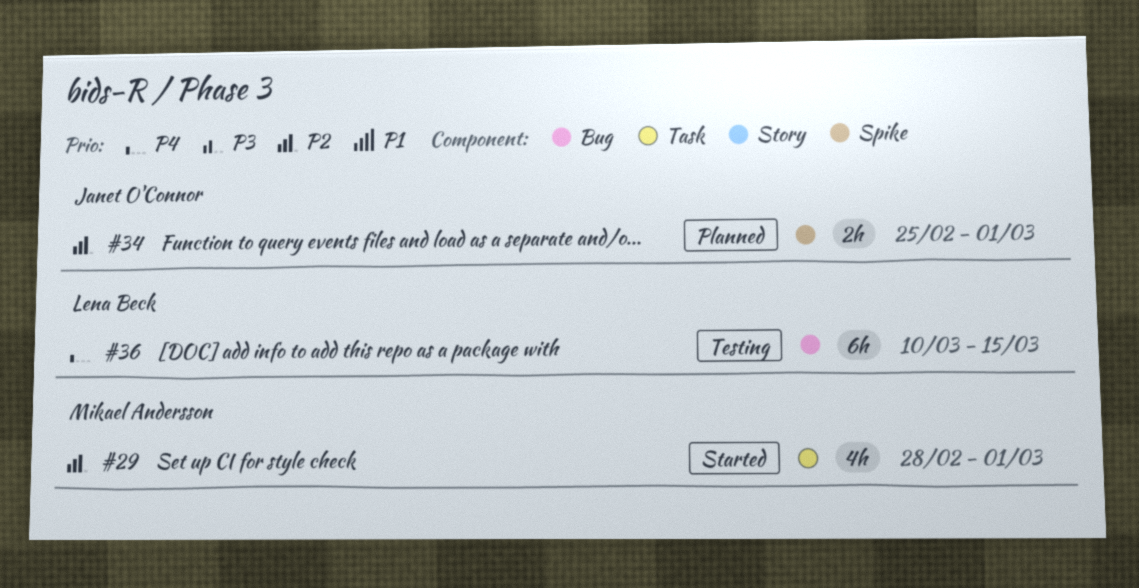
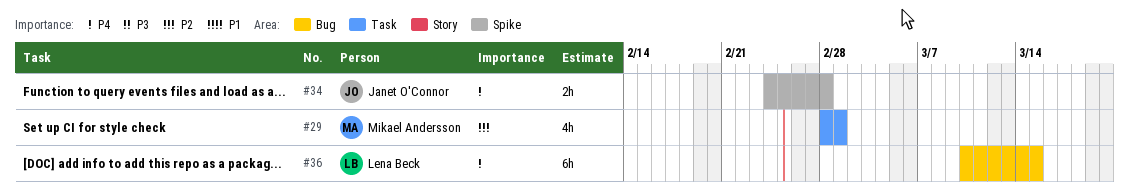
#34, priority: P2 -> P4
#34, start: Feb 25 -> Feb 24
#34, due: Mar 1 -> Feb 28

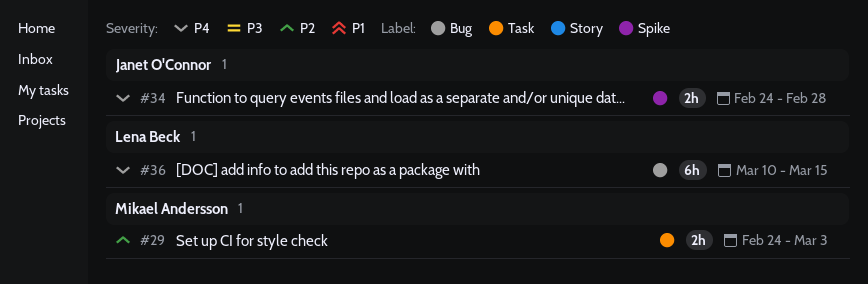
#29, estimate: 4h -> 2h
#29, start: Feb 28 -> Feb 24
#29, due: Mar 1 -> Mar 3

